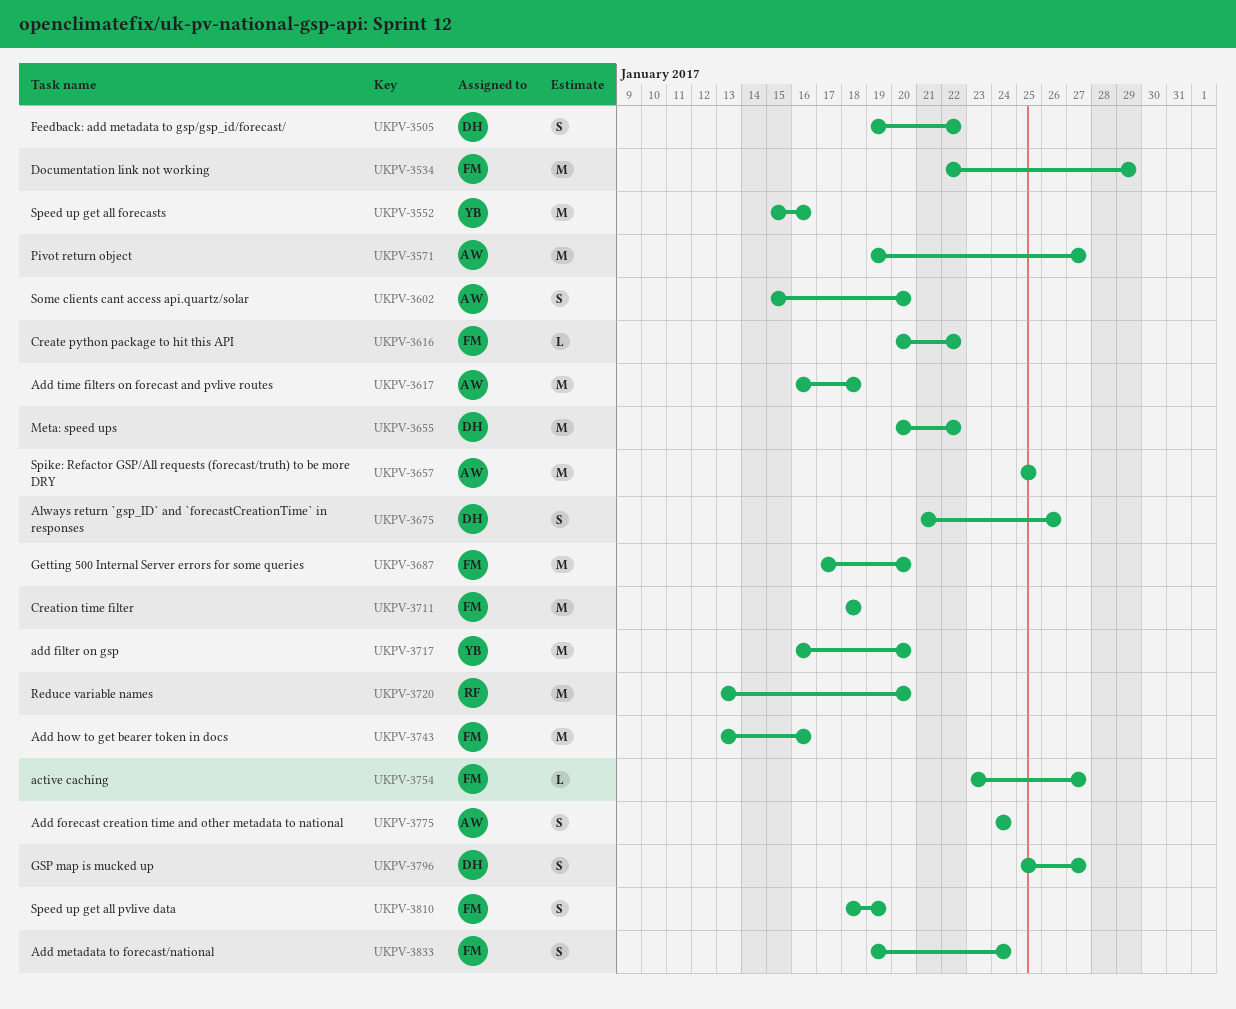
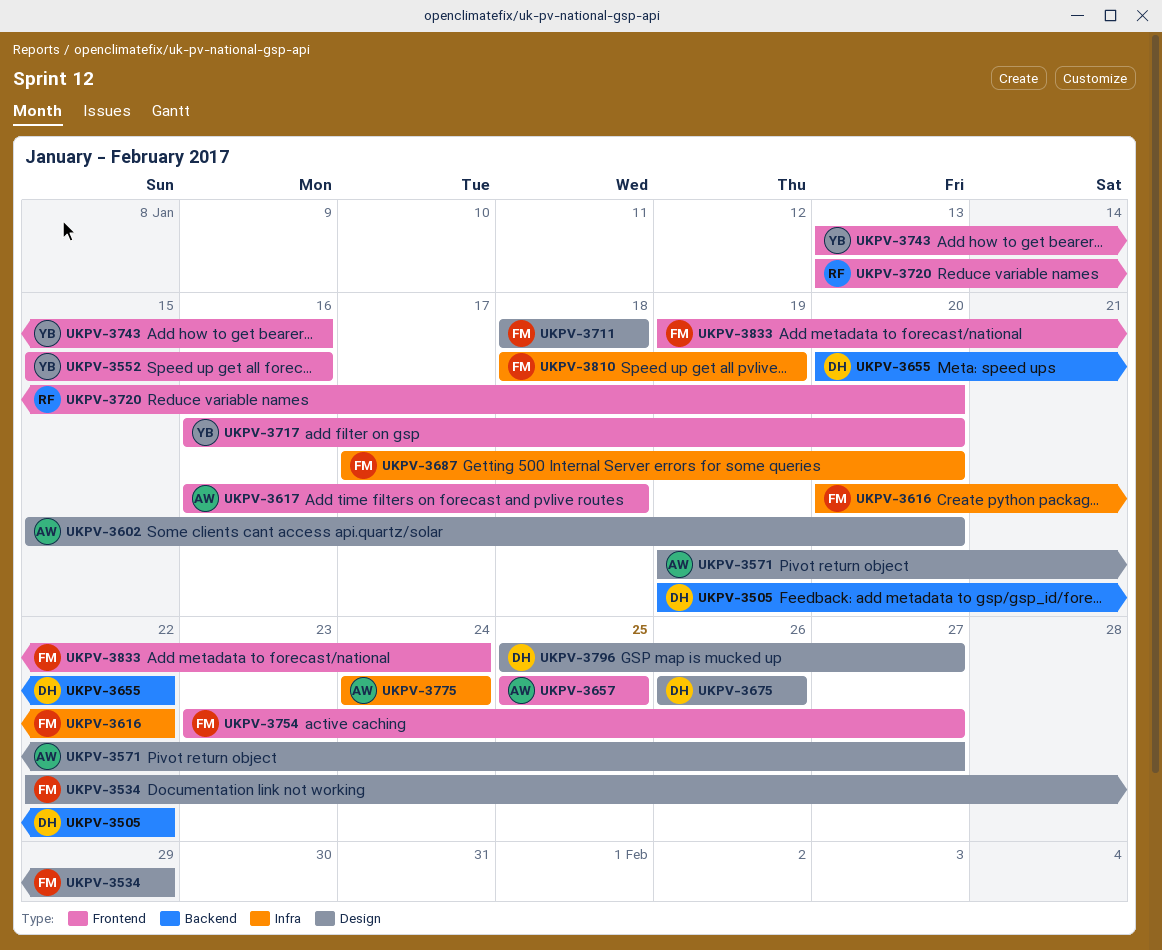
UKPV-3675, start: Jan 21 -> Jan 26
UKPV-3743, owner: FM -> YB

